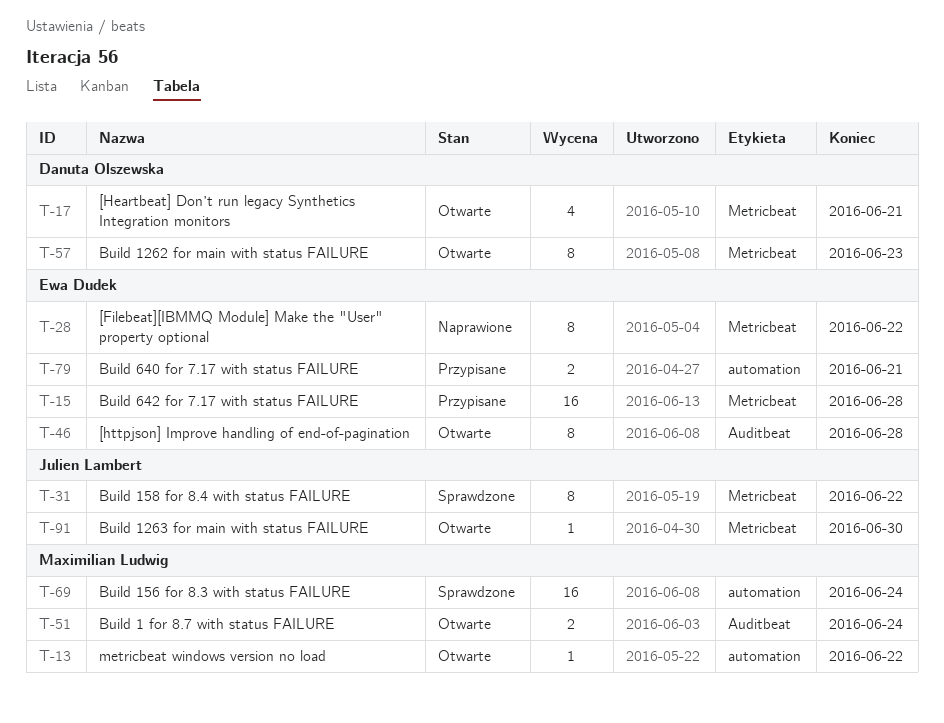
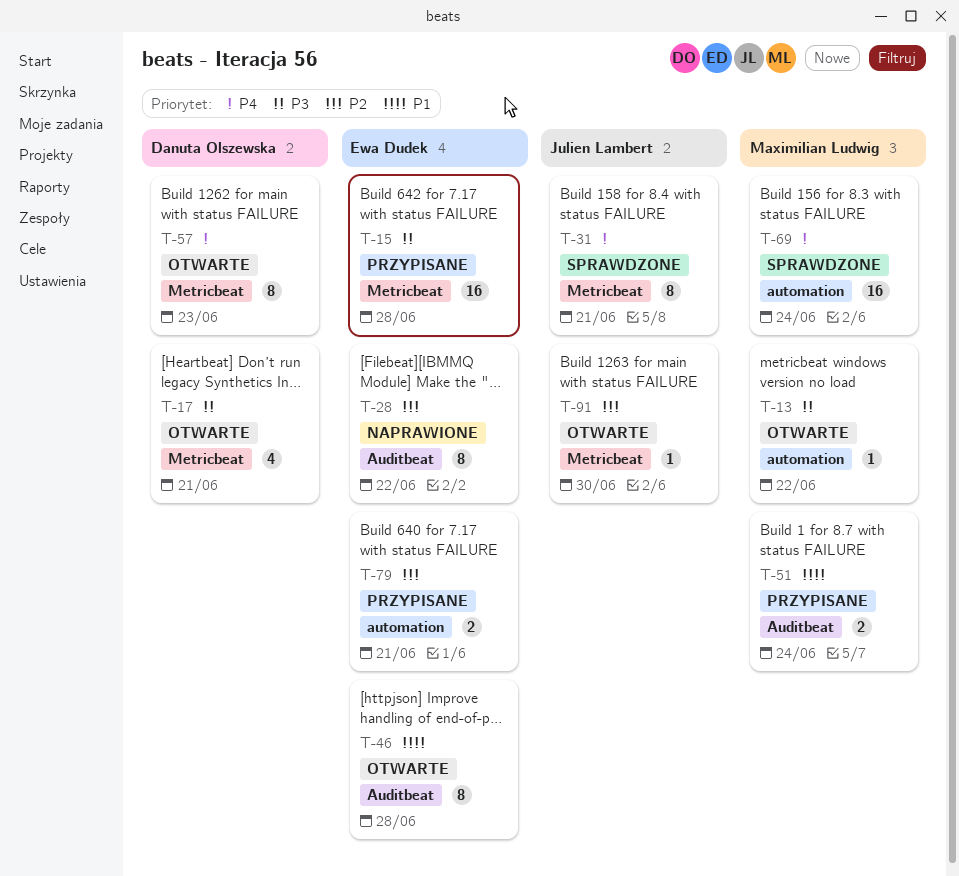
T-28, label: Metricbeat -> Auditbeat
T-31, due: Jun 22 -> Jun 21
T-51, status: Otwarte -> Przypisane

